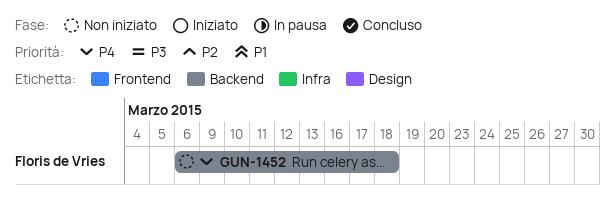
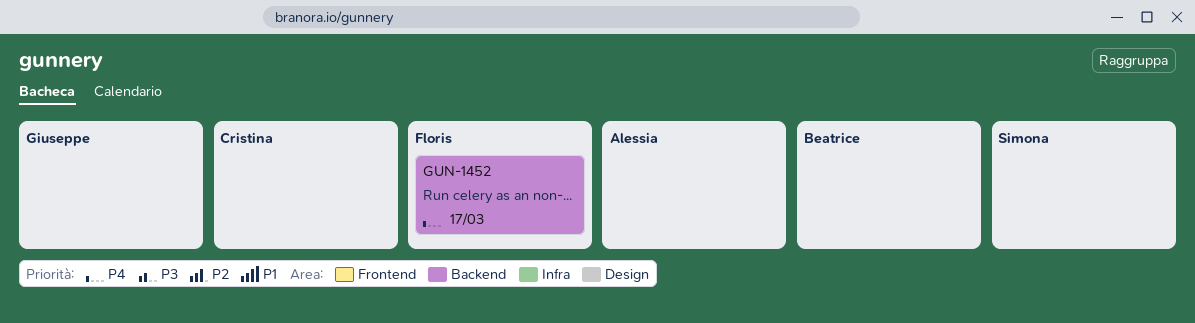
GUN-1452, due: Mar 18 -> Mar 17

